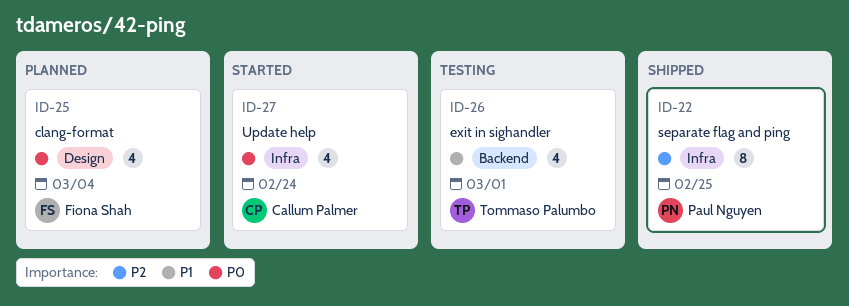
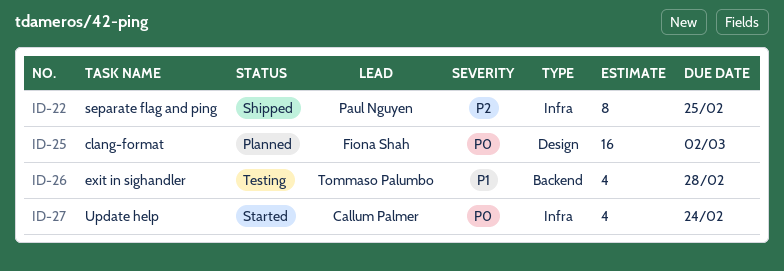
ID-25, estimate: 4 -> 16
ID-25, due: Mar 4 -> Mar 2
ID-26, due: Mar 1 -> Feb 28

